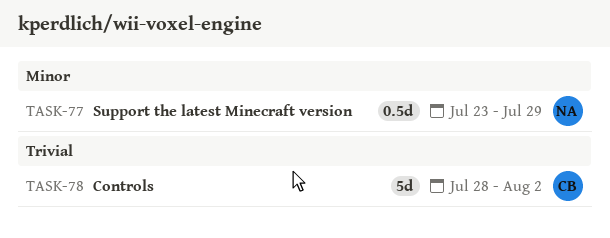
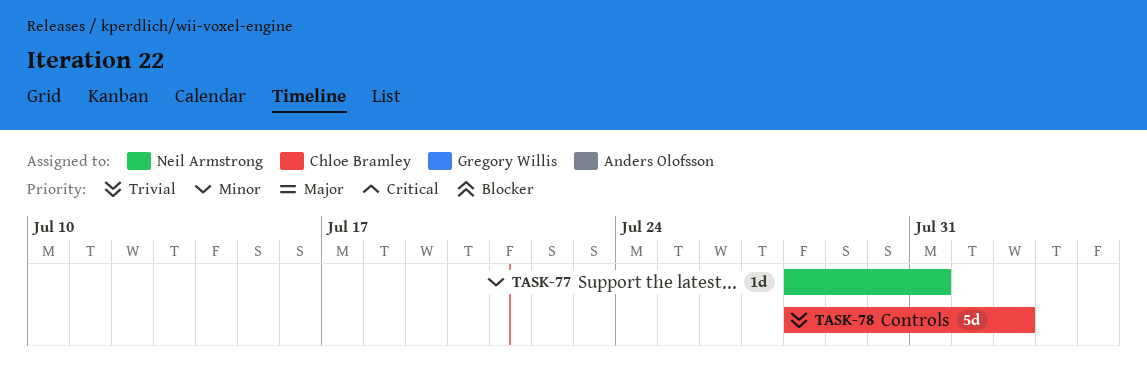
TASK-77, estimate: 0.5d -> 1d
TASK-77, start: Jul 23 -> Jul 28
TASK-77, due: Jul 29 -> Jul 31

